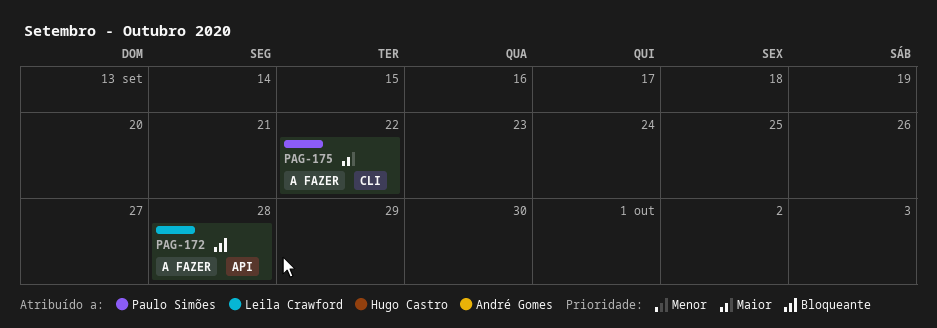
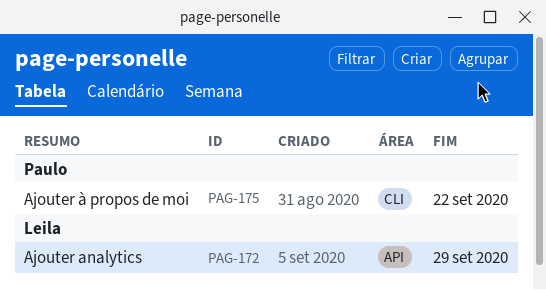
PAG-172, due: Sep 28 -> Sep 29

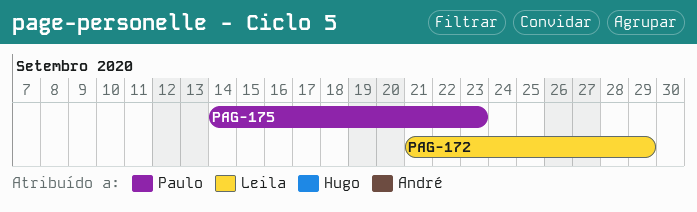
PAG-175, due: Sep 22 -> Sep 23

